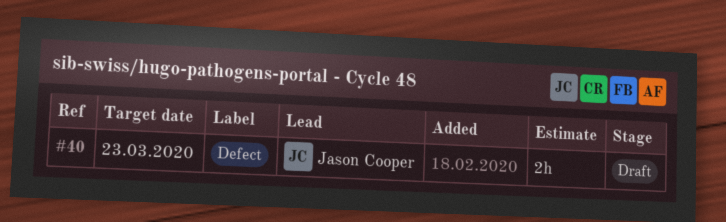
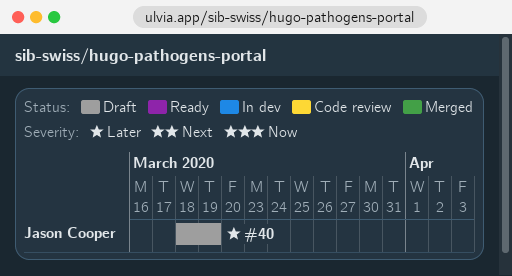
#40, due: Mar 23 -> Mar 19

